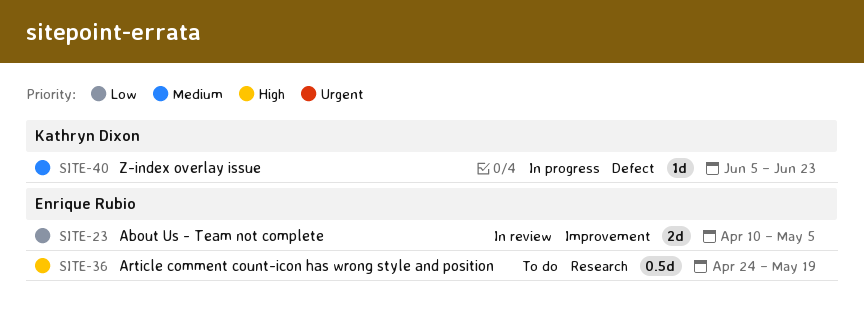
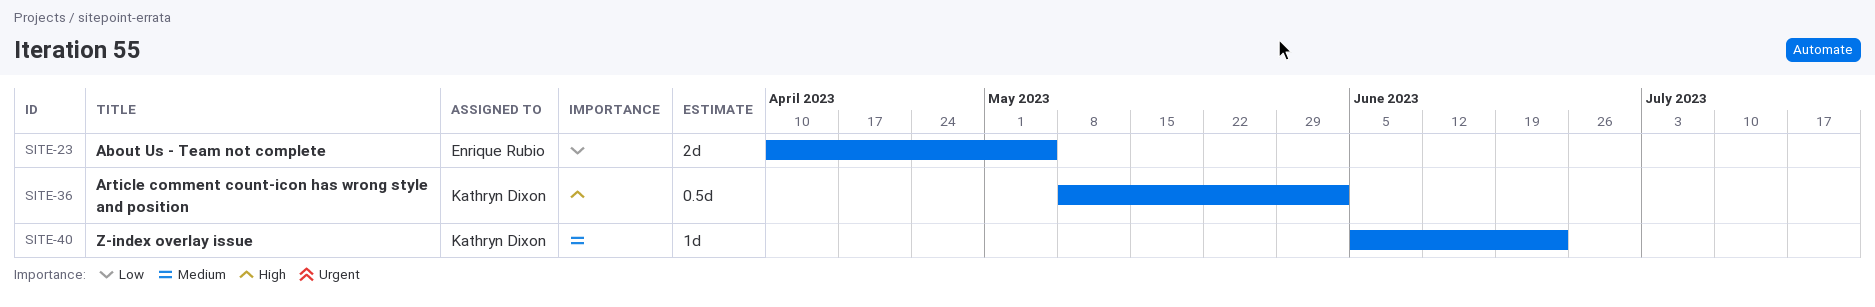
SITE-36, owner: Enrique Rubio -> Kathryn Dixon
SITE-36, start: Apr 24 -> May 8
SITE-36, due: May 19 -> Jun 2

